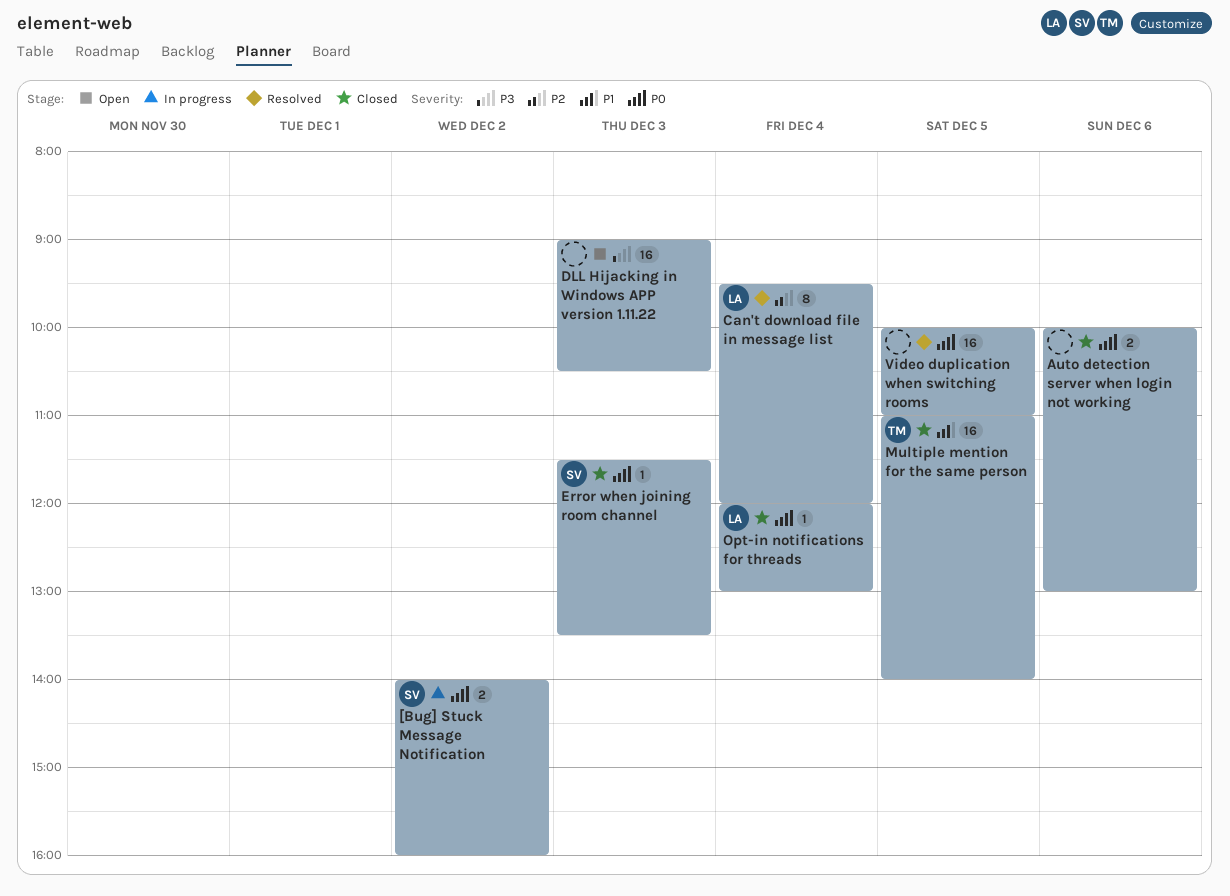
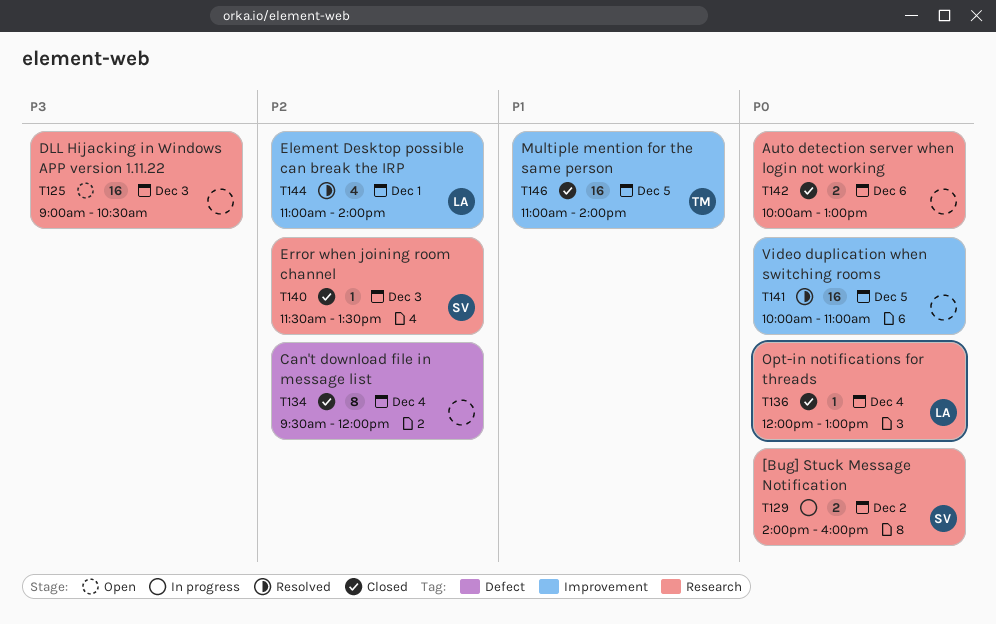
Can't download file in message list, status: Resolved -> Closed
Can't download file in message list, owner: LA -> none
Element Desktop possible can break the IRP: none -> present
Error when joining room channel, priority: P0 -> P2

